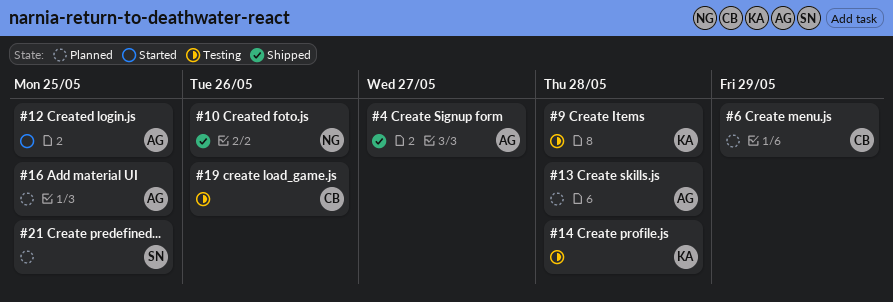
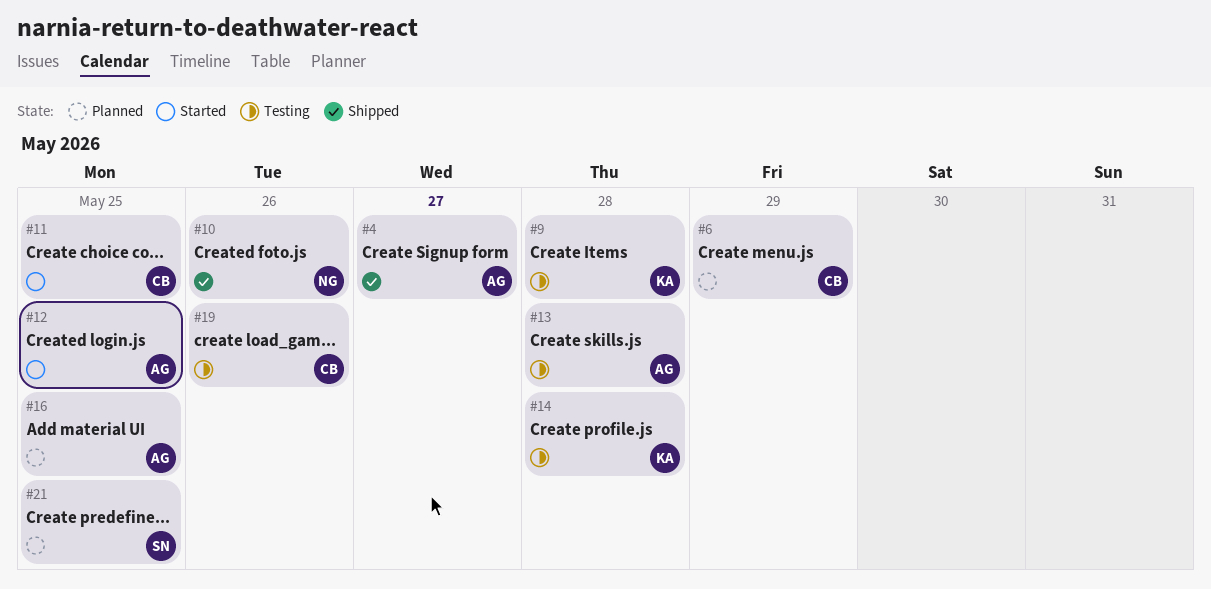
#11: none -> present
#13, status: Planned -> Testing

